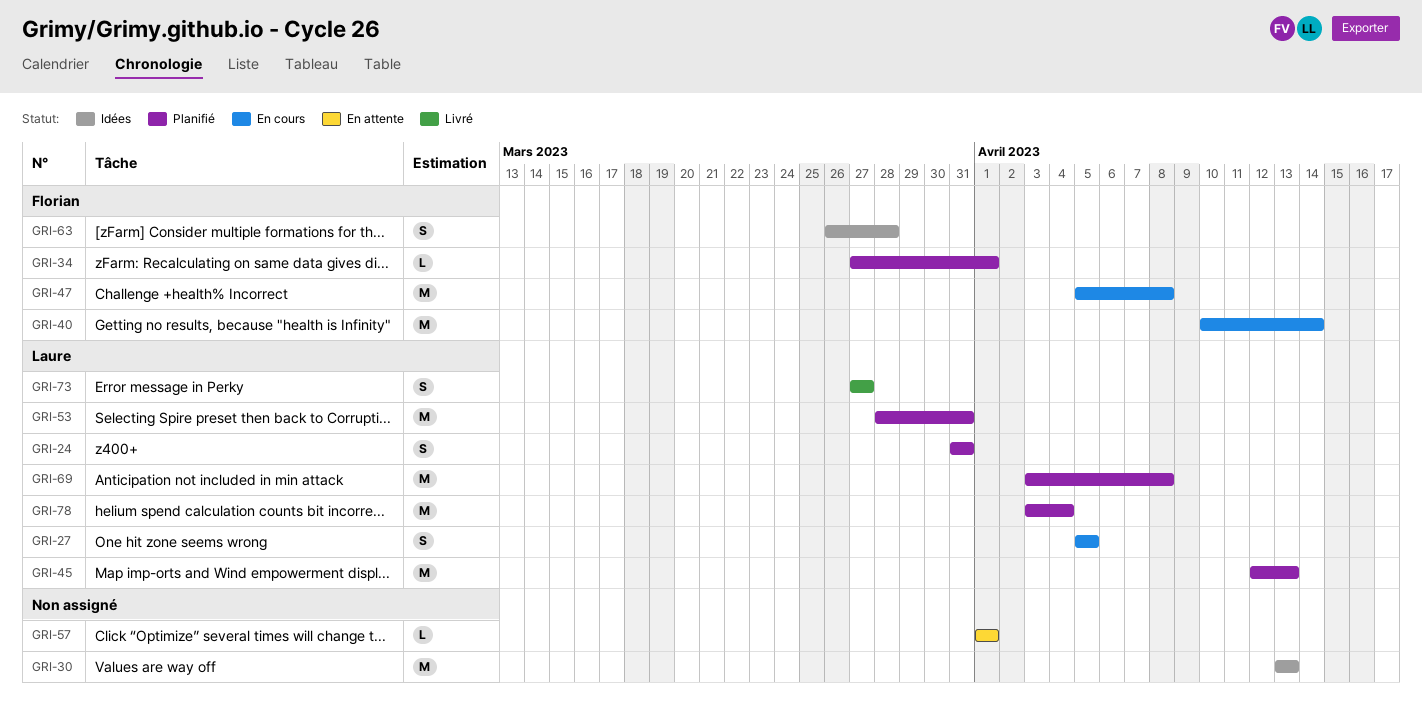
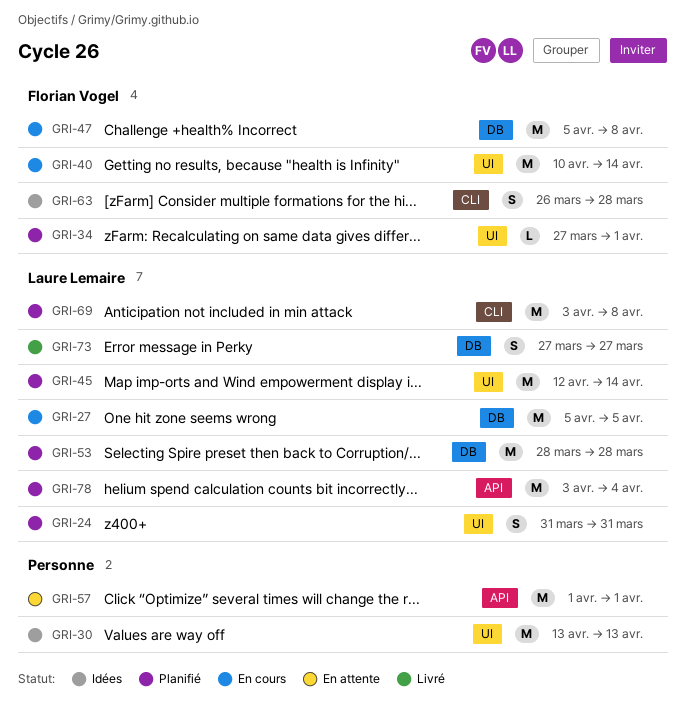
GRI-27, estimate: S -> M
GRI-45, due: Apr 13 -> Apr 14
GRI-53, due: Mar 31 -> Mar 28
GRI-57, estimate: L -> M

